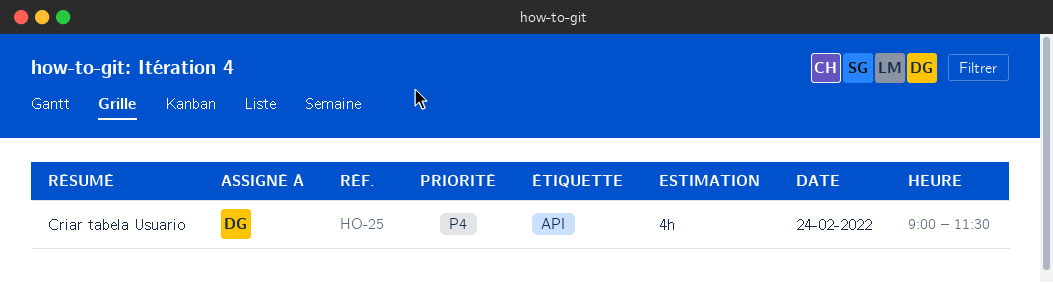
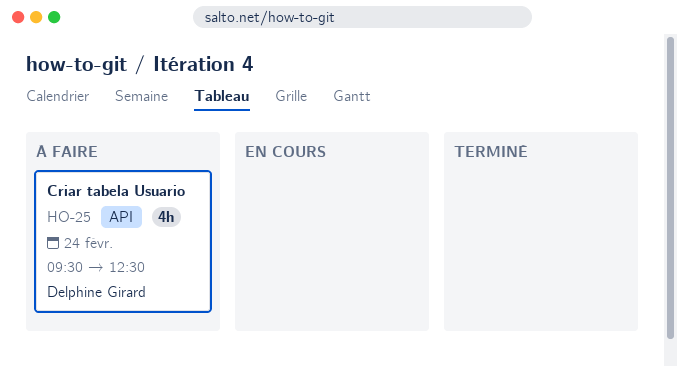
HO-25, begins: 09:00 -> 09:30
HO-25, ends: 11:30 -> 12:30

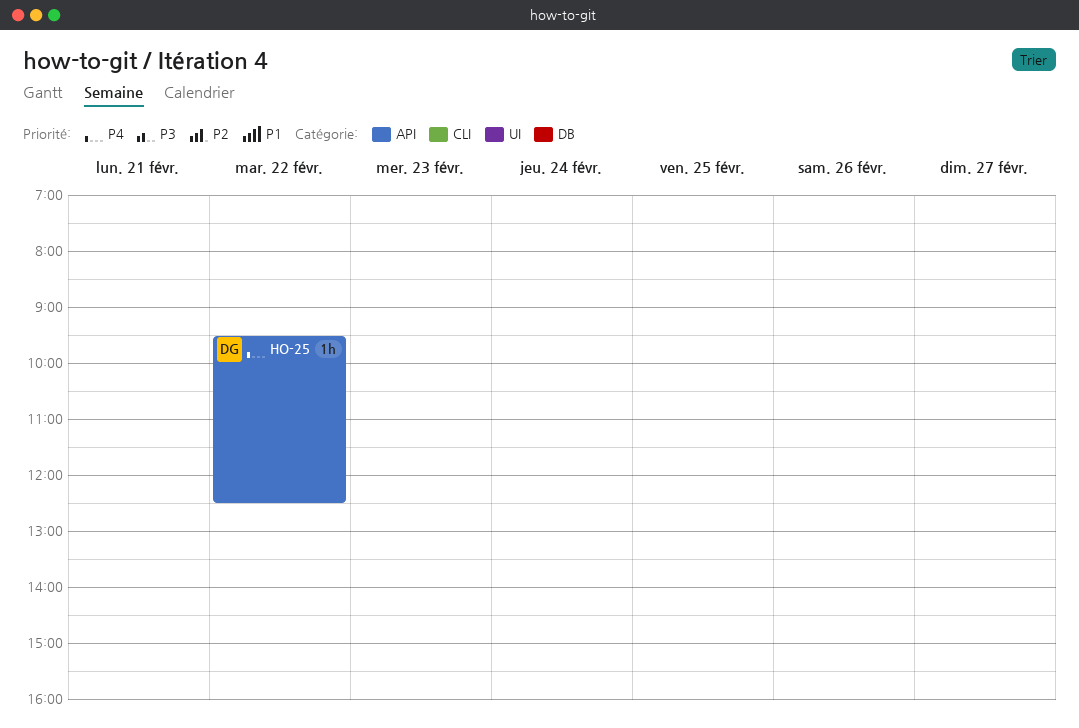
HO-25, estimate: 4h -> 1h
HO-25, day: Feb 24 -> Feb 22

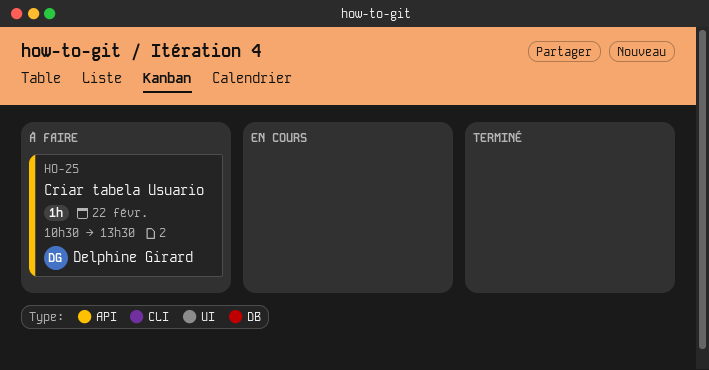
HO-25, begins: 09:30 -> 10:30
HO-25, ends: 12:30 -> 13:30

